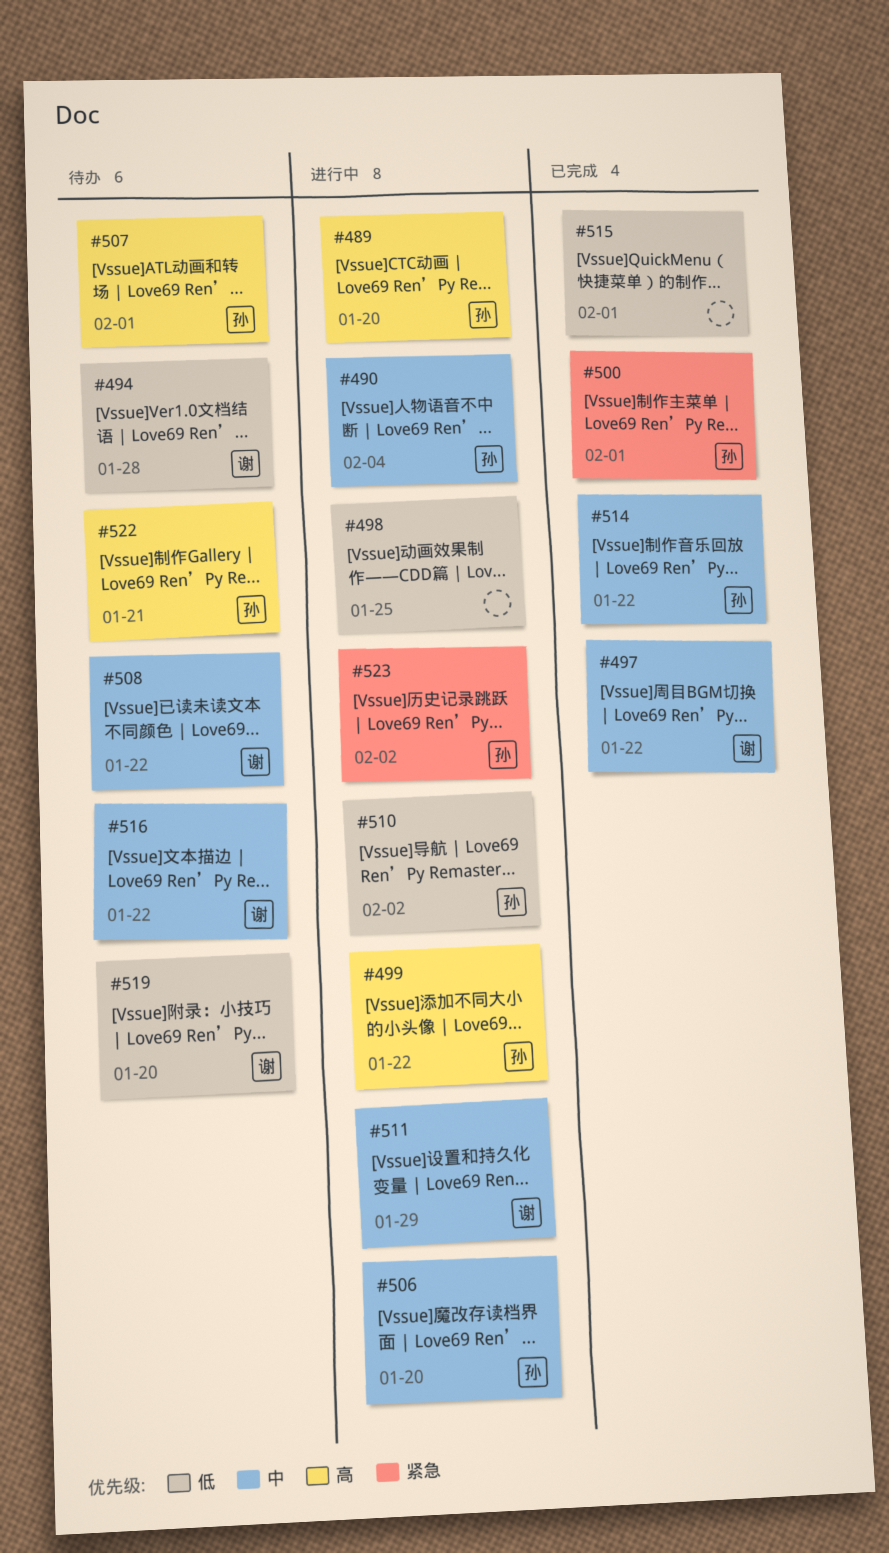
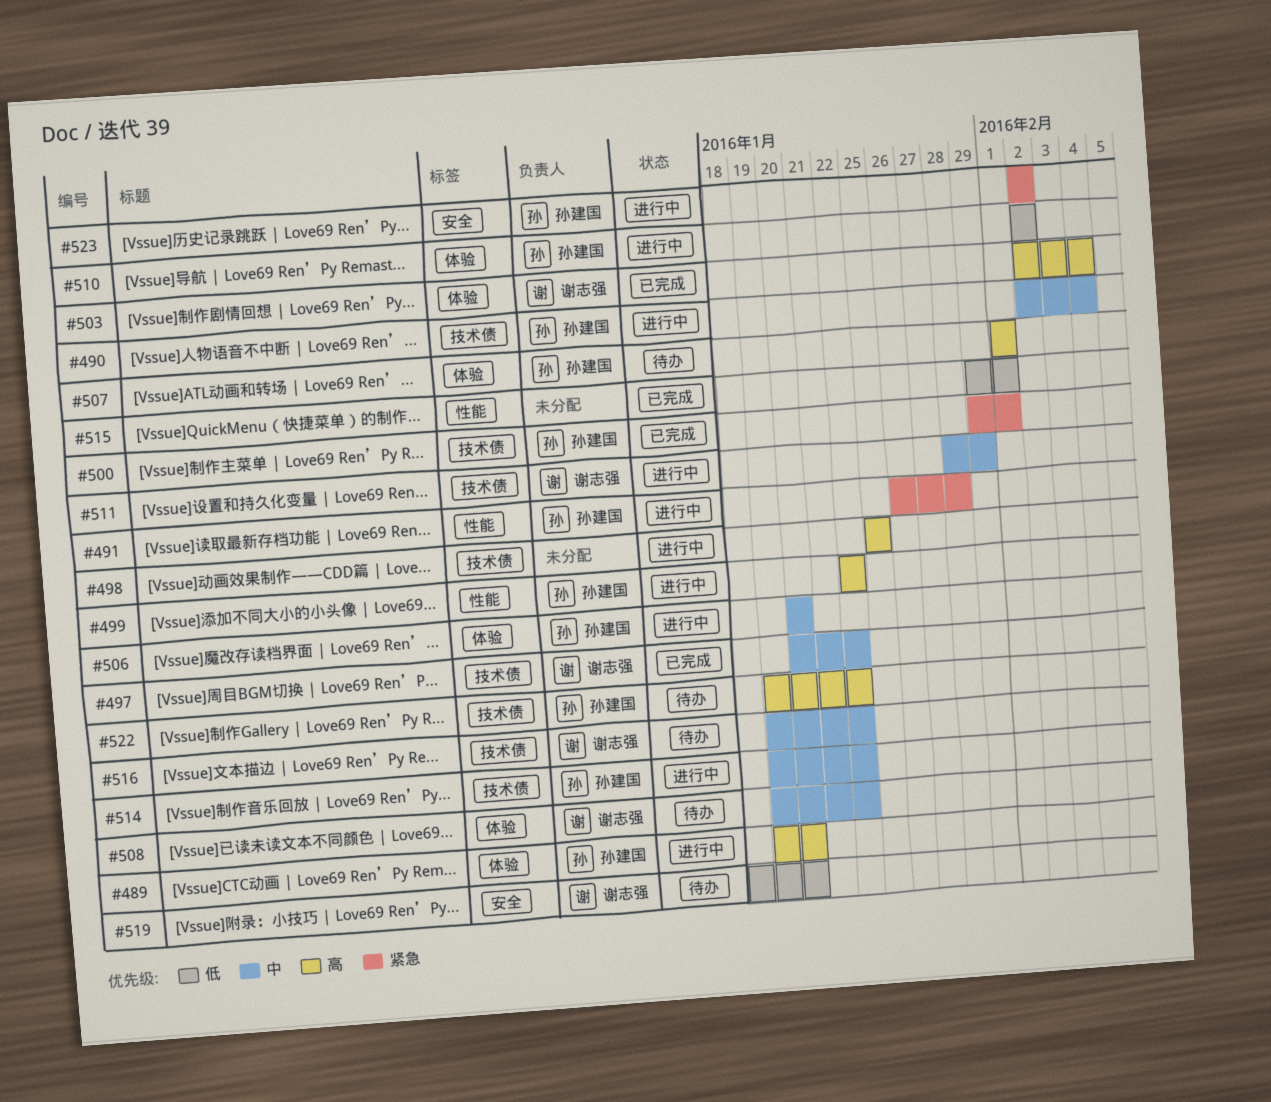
#491: none -> present
#494: present -> none
#498, priority: 低 -> 高
#503: none -> present
#514, status: 已完成 -> 进行中
#522, due: Jan 21 -> Jan 22

